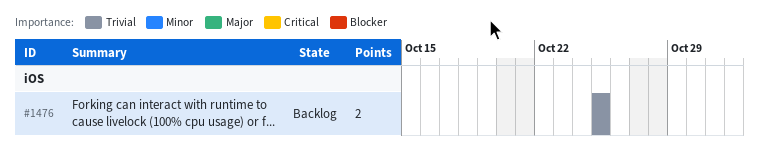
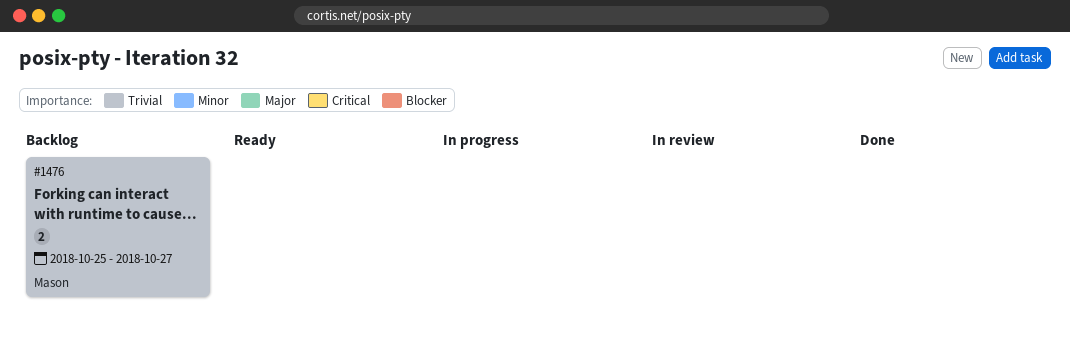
#1476, due: Oct 25 -> Oct 27

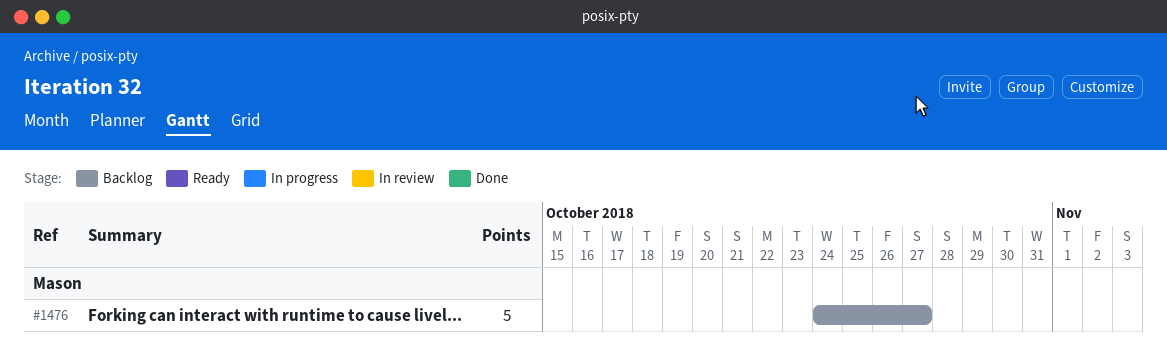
#1476, estimate: 2 -> 5
#1476, start: Oct 25 -> Oct 24

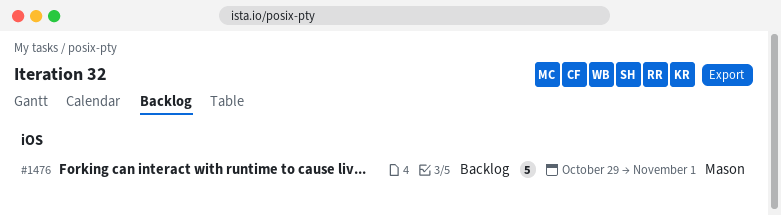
#1476, start: Oct 24 -> Oct 29
#1476, due: Oct 27 -> Nov 1

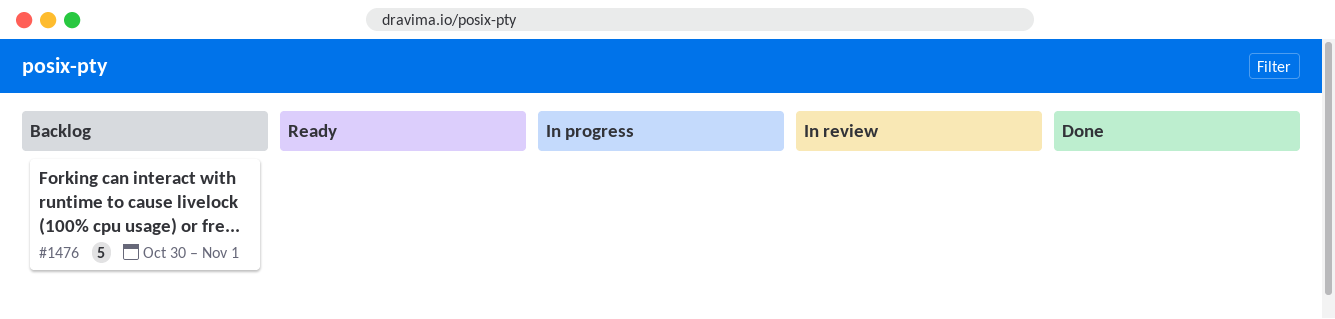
#1476, start: Oct 29 -> Oct 30

